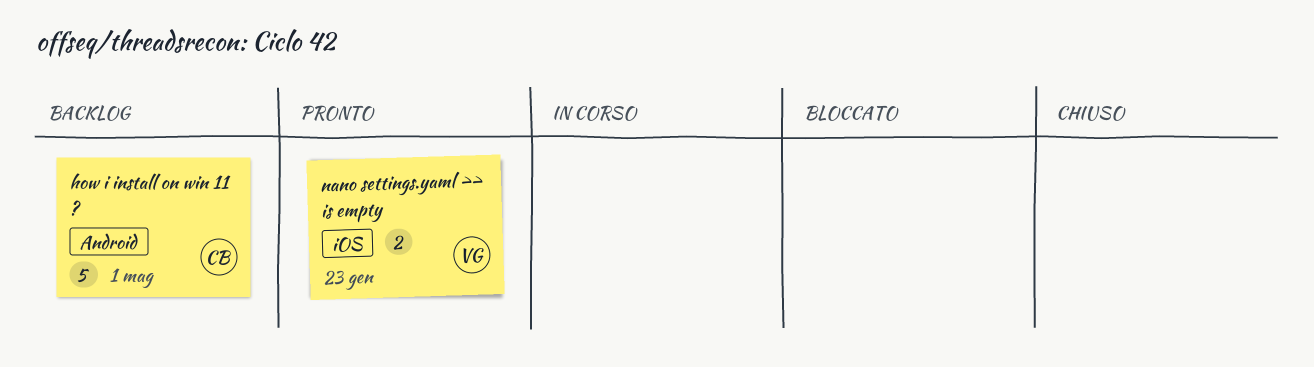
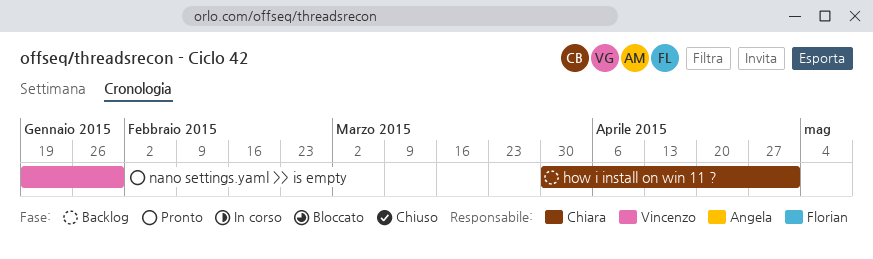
nano settings.yaml >> is empty, due: Jan 23 -> Jan 30

